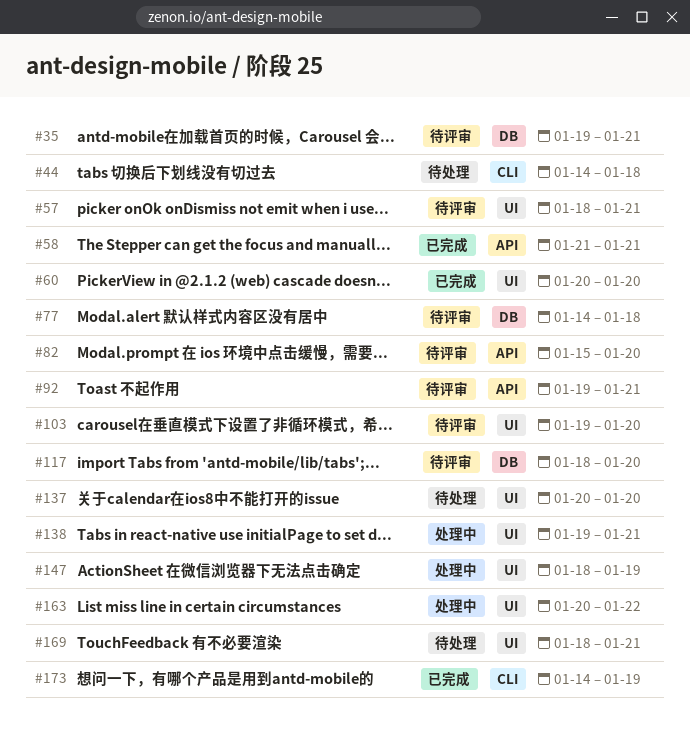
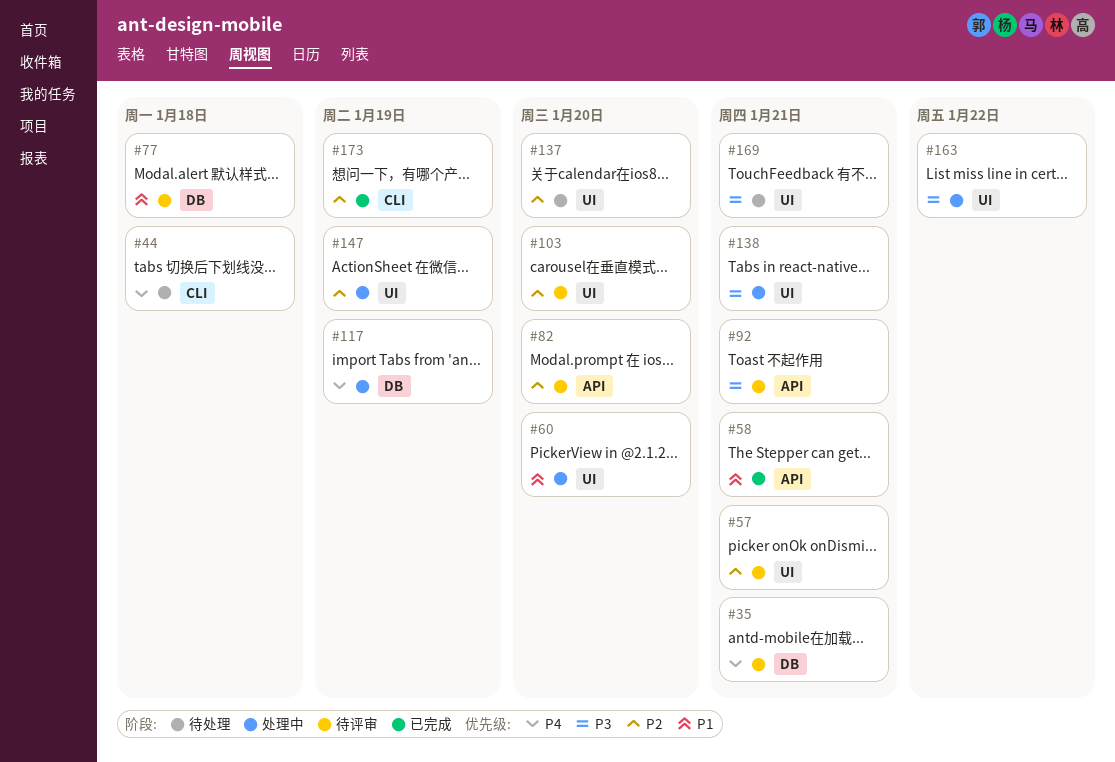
#60, status: 已完成 -> 处理中
#117, status: 待评审 -> 处理中
#117, due: Jan 20 -> Jan 19

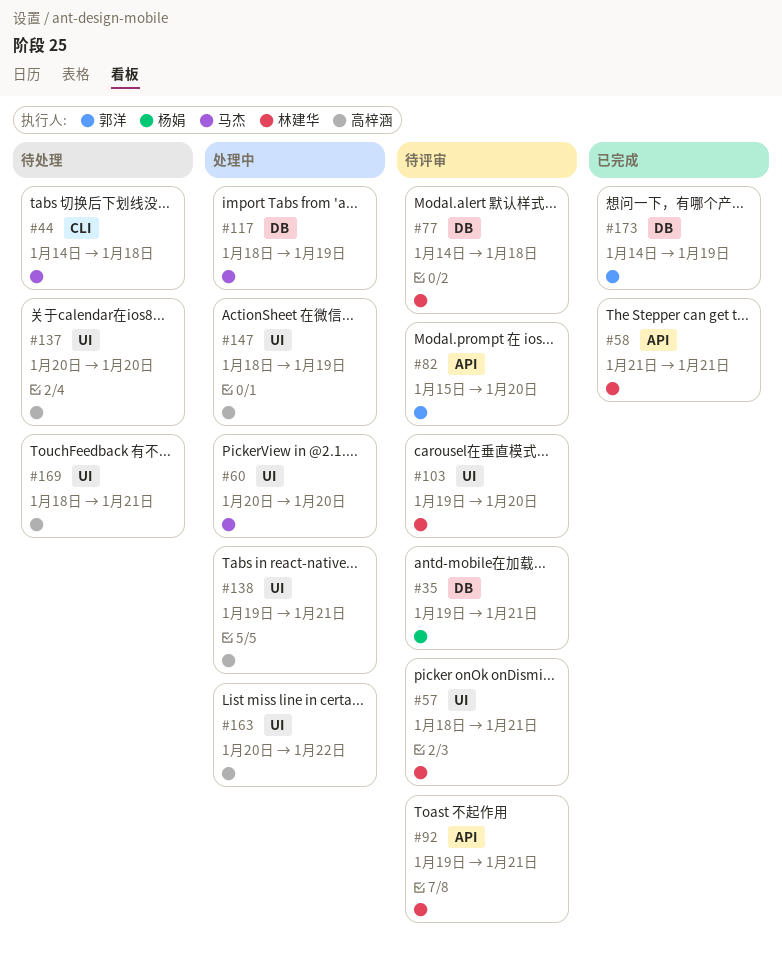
#173, label: CLI -> DB

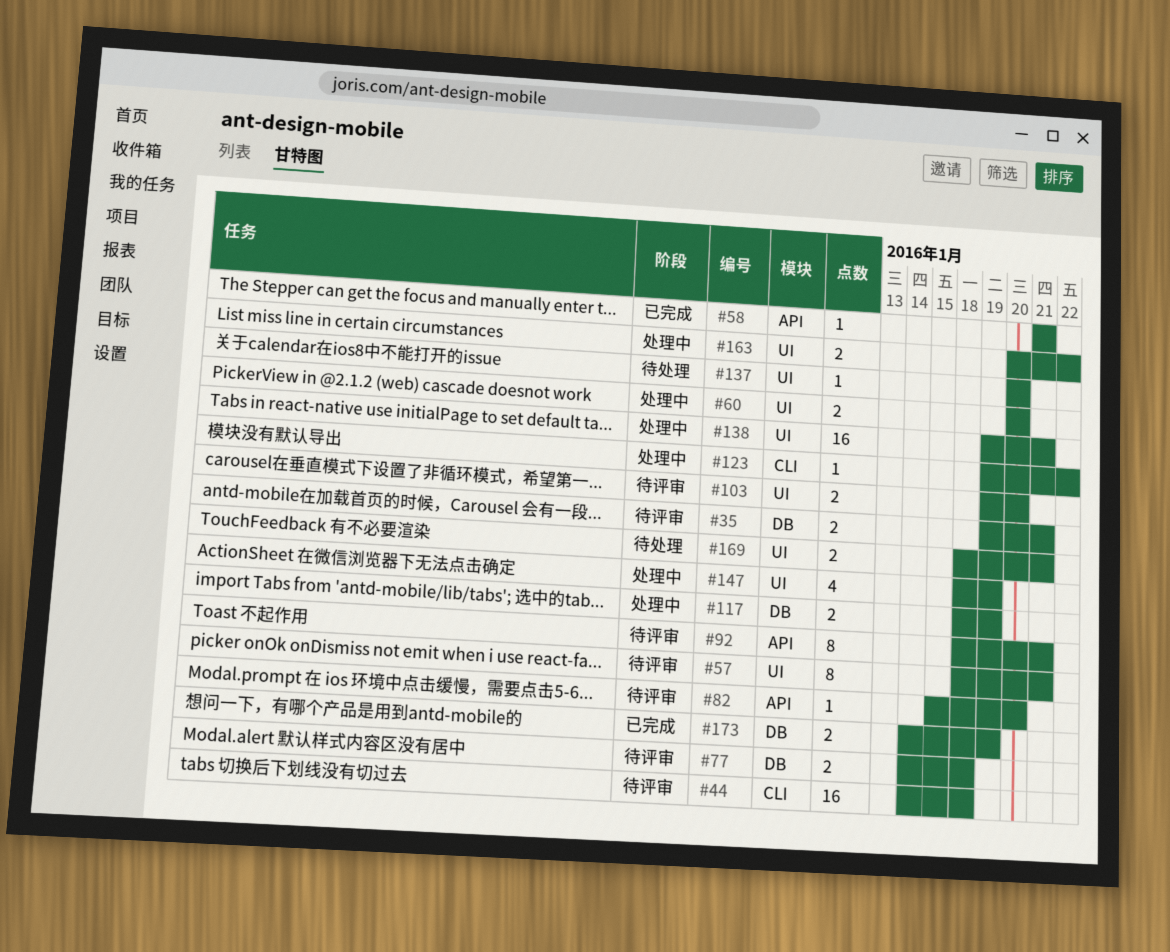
#44, status: 待处理 -> 待评审
#92, start: Jan 19 -> Jan 18
#123: none -> present

